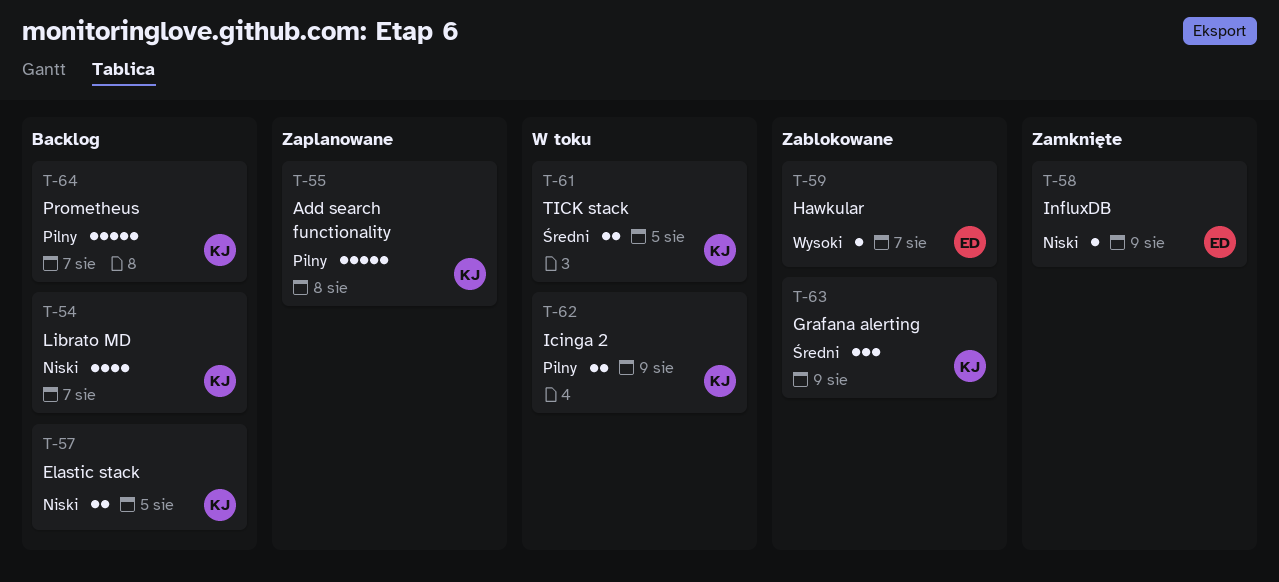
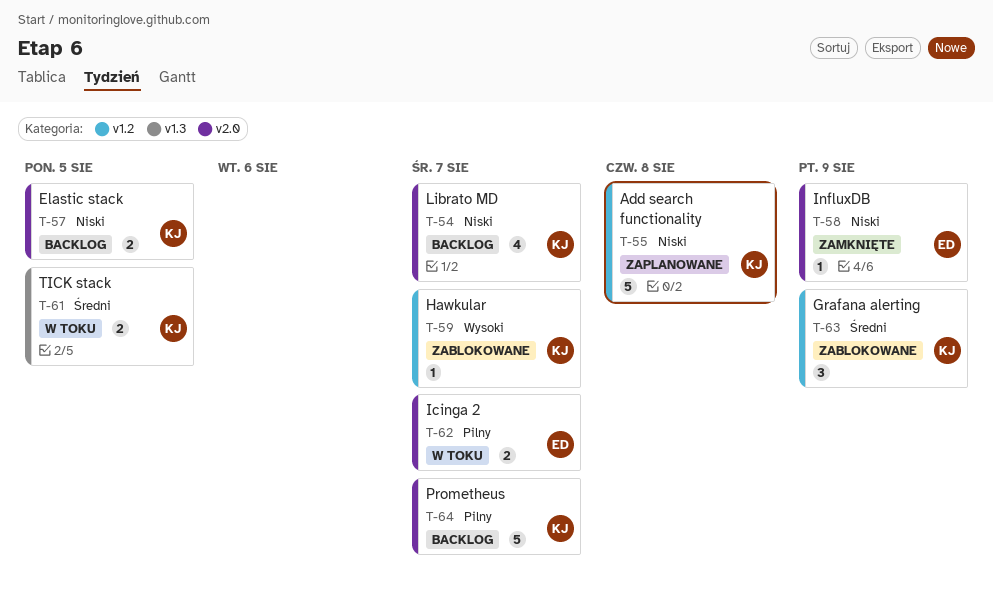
T-55, priority: Pilny -> Niski
T-59, owner: ED -> KJ
T-62, owner: KJ -> ED
T-62, due: Aug 9 -> Aug 7

